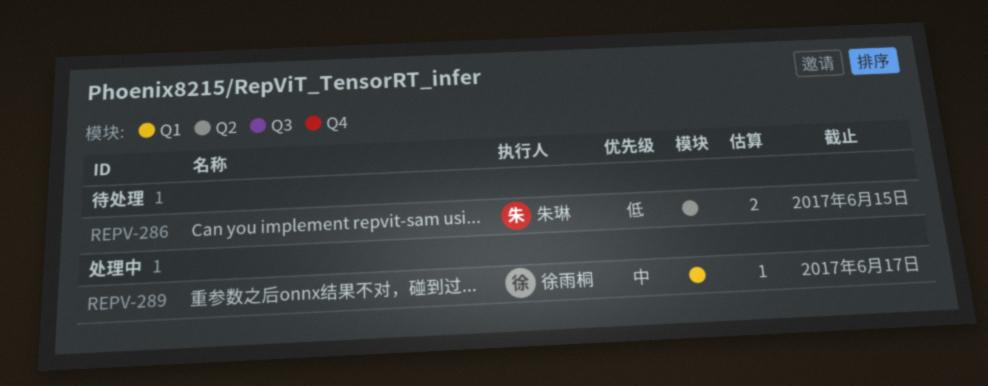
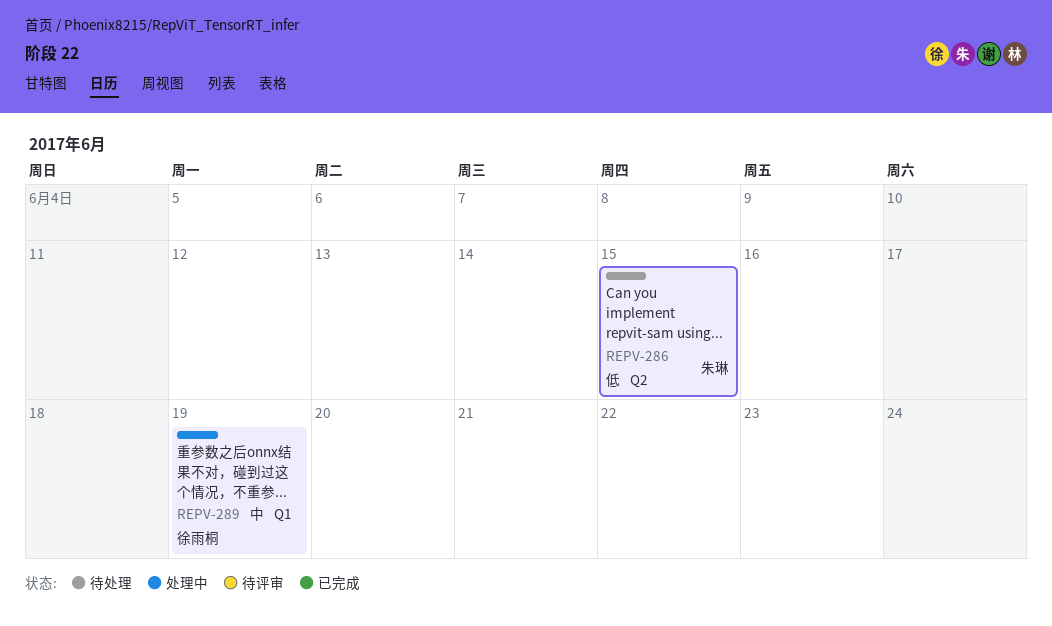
REPV-289, due: Jun 17 -> Jun 19

